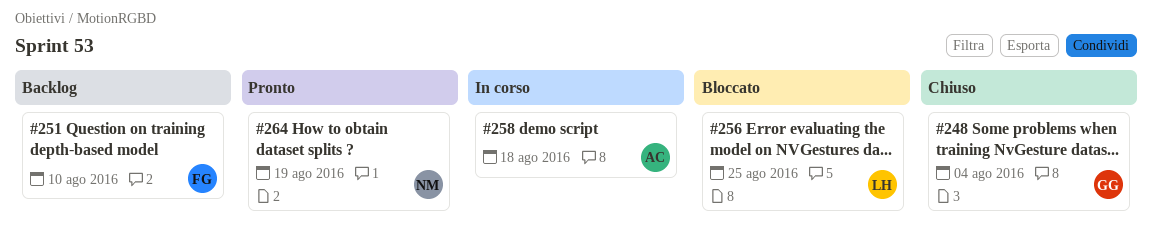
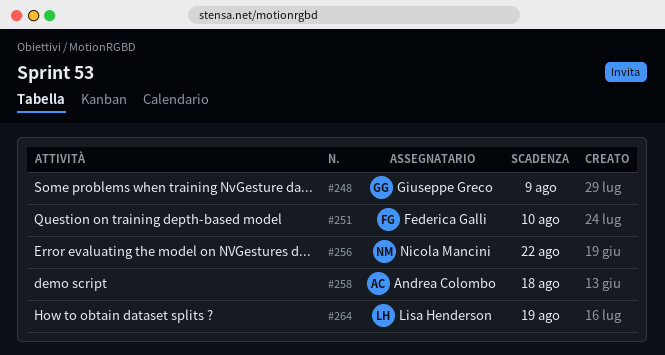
#248, due: Aug 4 -> Aug 9
#256, owner: Lisa Henderson -> Nicola Mancini
#256, due: Aug 25 -> Aug 22
#264, owner: Nicola Mancini -> Lisa Henderson

